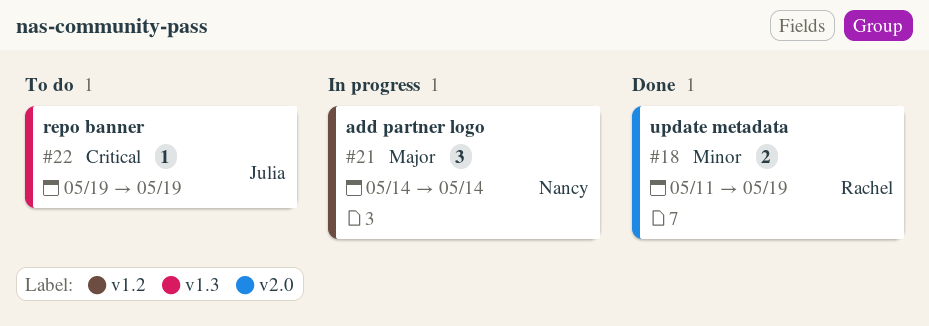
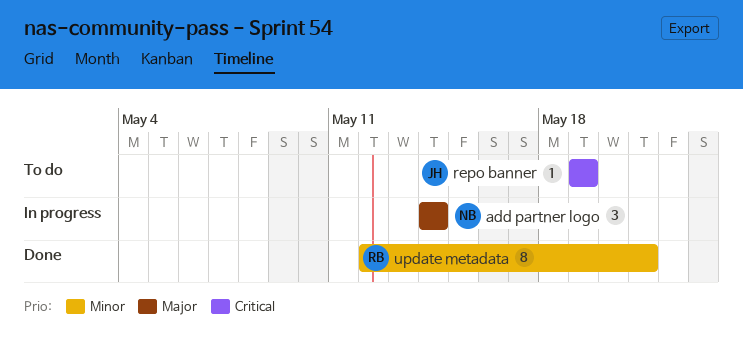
update metadata, estimate: 2 -> 8
update metadata, start: May 11 -> May 12
update metadata, due: May 19 -> May 21

